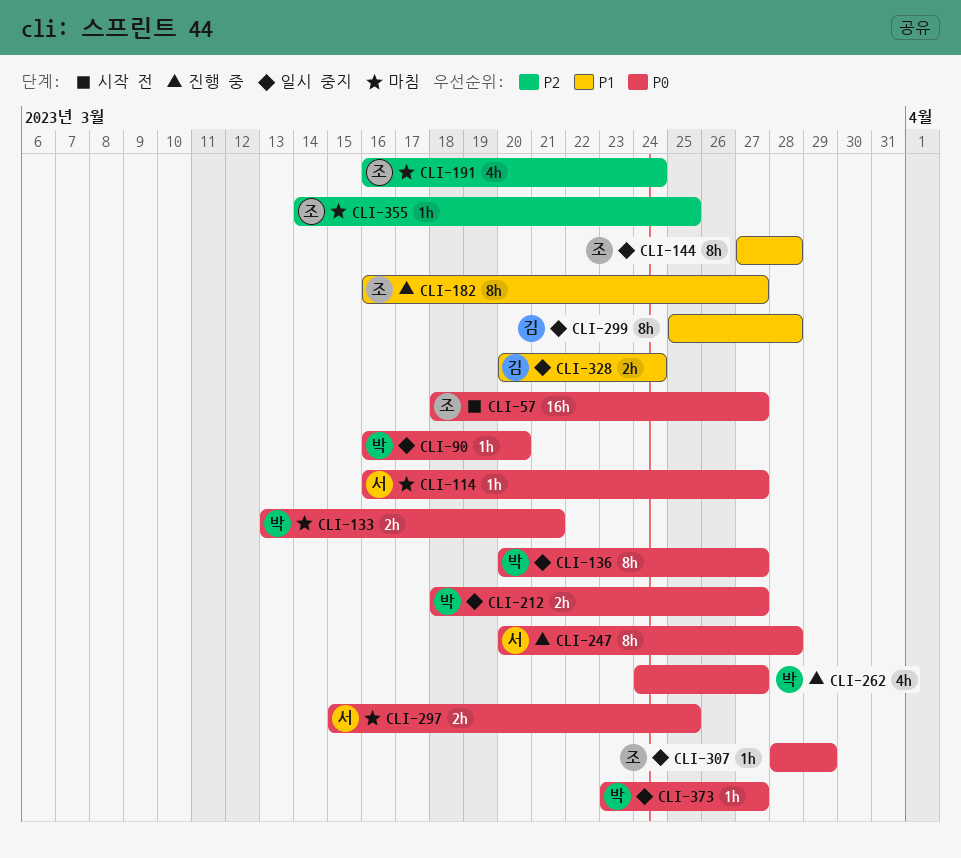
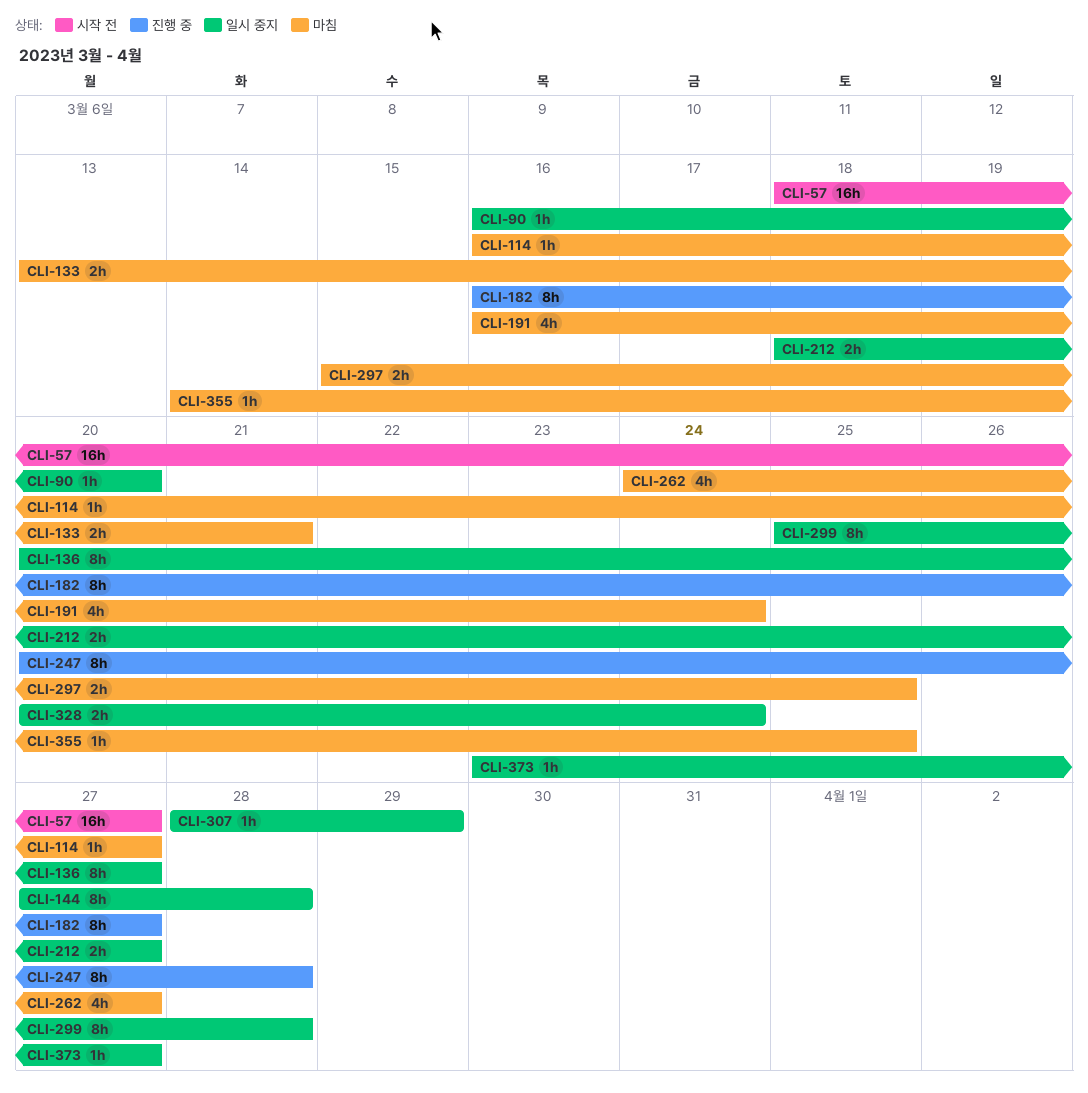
CLI-262, status: 진행 중 -> 마침

